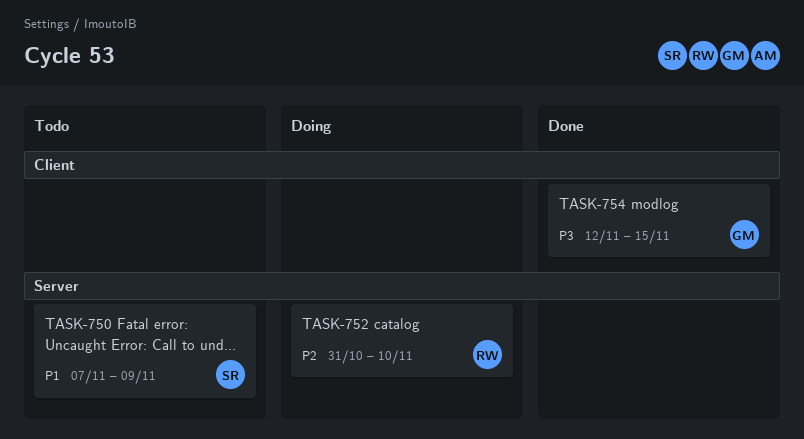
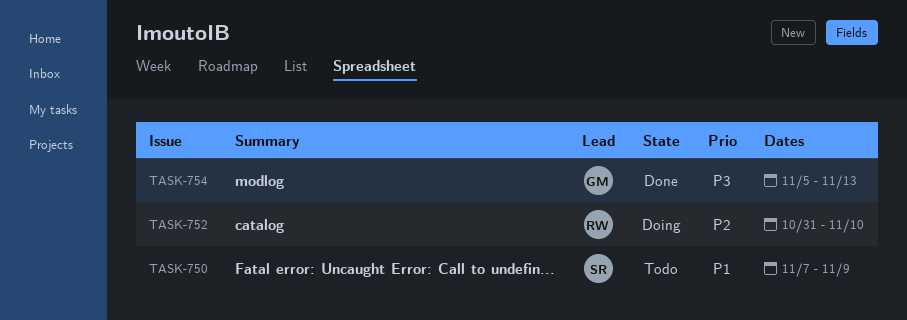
TASK-754, start: Nov 12 -> Nov 5
TASK-754, due: Nov 15 -> Nov 13

